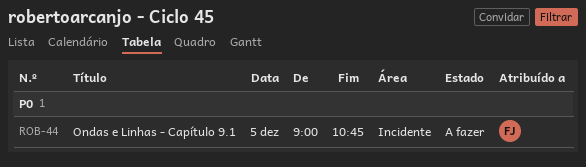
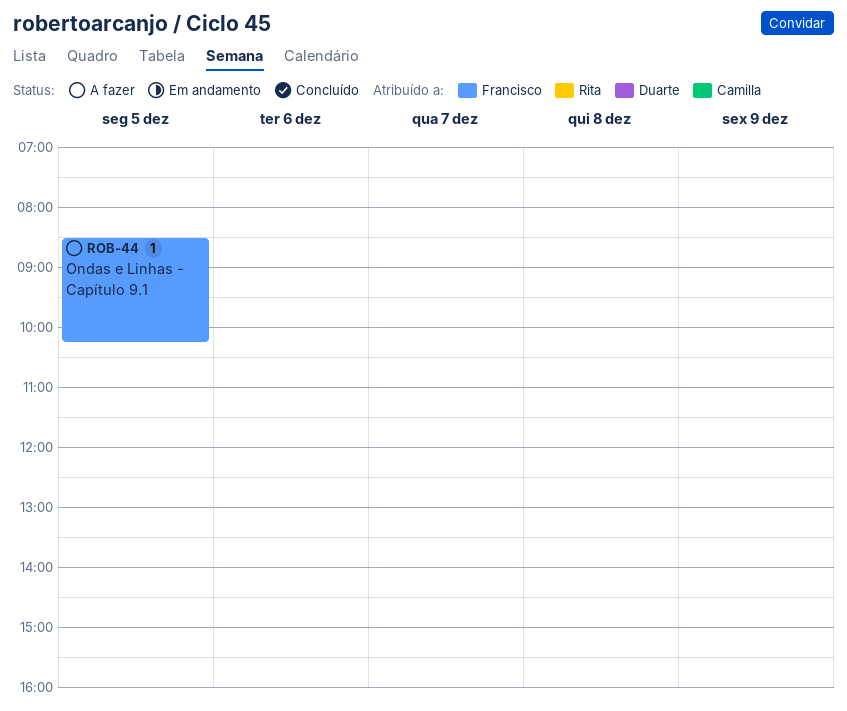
ROB-44, begins: 09:00 -> 08:30
ROB-44, ends: 10:45 -> 10:15

